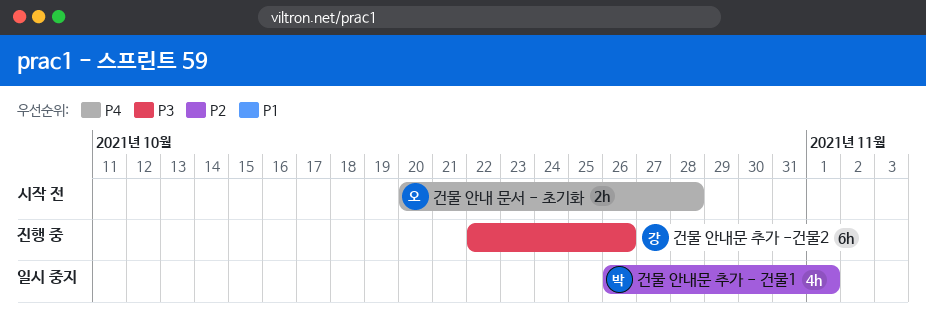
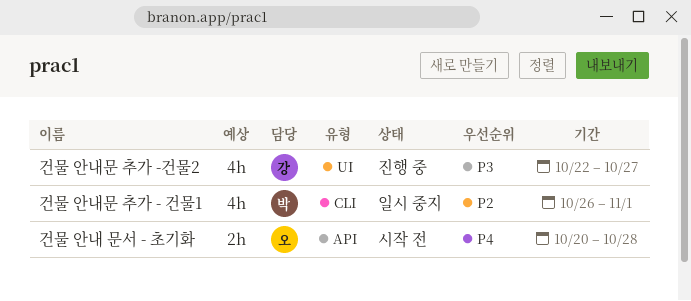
건물 안내문 추가 -건물2, estimate: 6h -> 4h
건물 안내문 추가 -건물2, due: Oct 26 -> Oct 27

